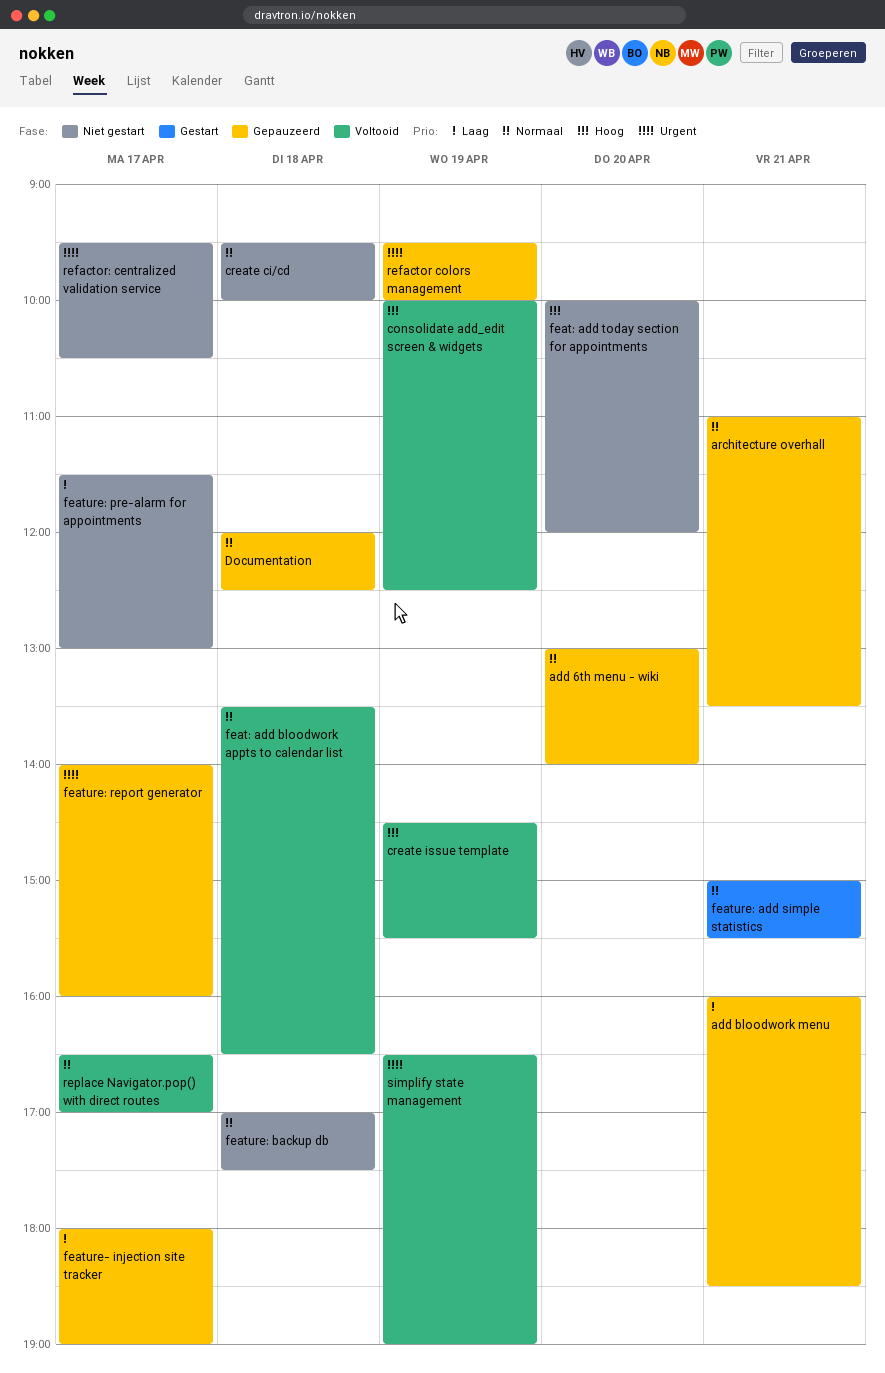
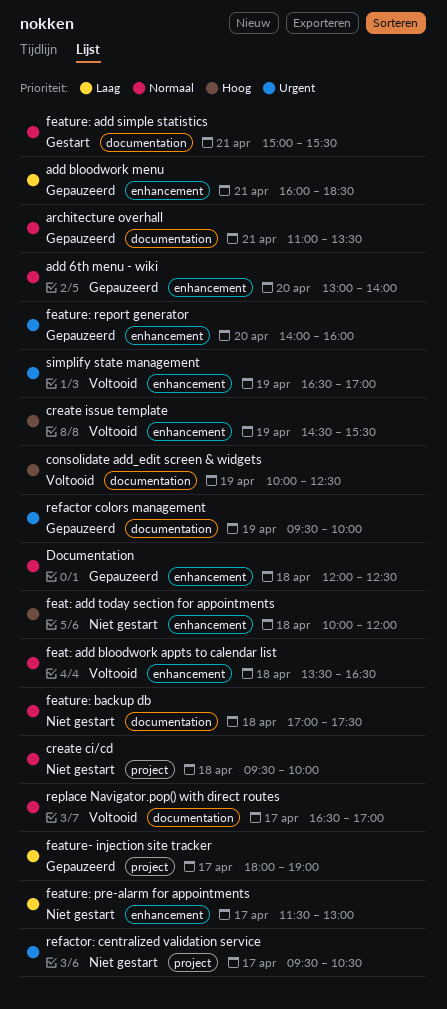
feat: add today section for appointments, day: Apr 20 -> Apr 18
feature: report generator, day: Apr 17 -> Apr 20
simplify state management, ends: 19:00 -> 17:00

